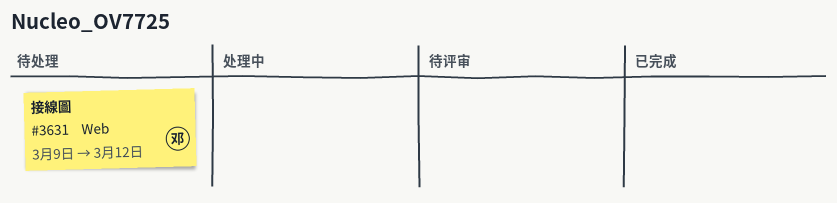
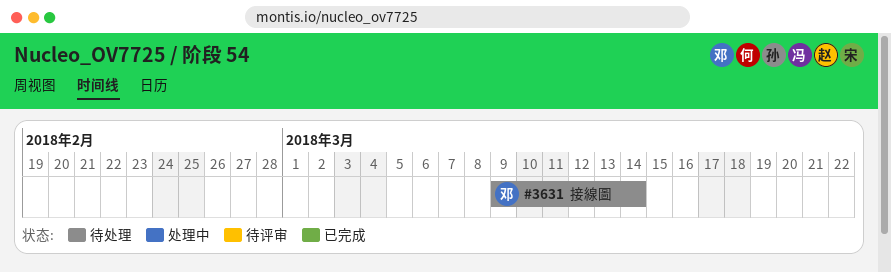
#3631, due: Mar 12 -> Mar 14

